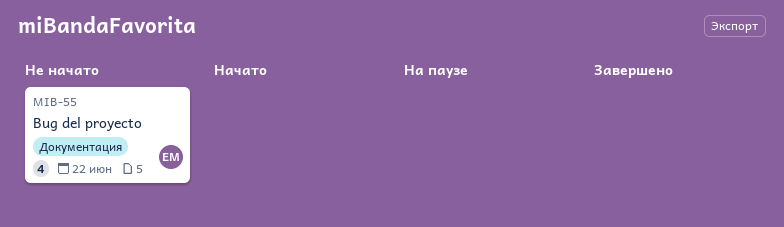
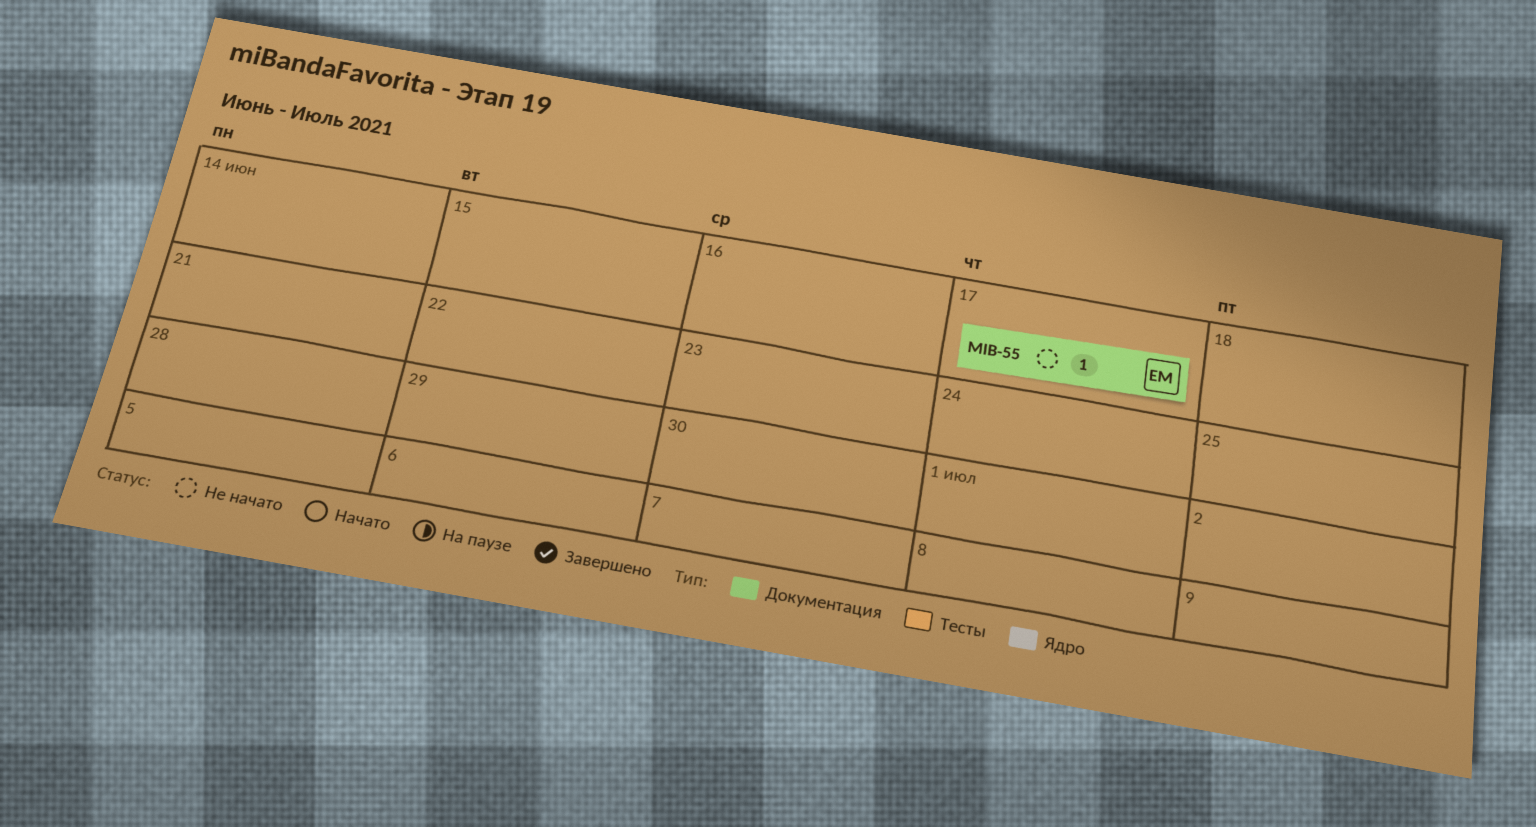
MIB-55, estimate: 4 -> 1
MIB-55, due: Jun 22 -> Jun 17

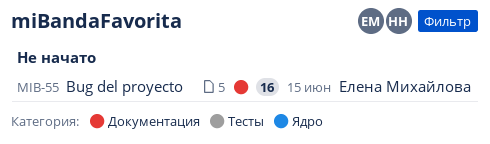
MIB-55, estimate: 1 -> 16
MIB-55, due: Jun 17 -> Jun 15

